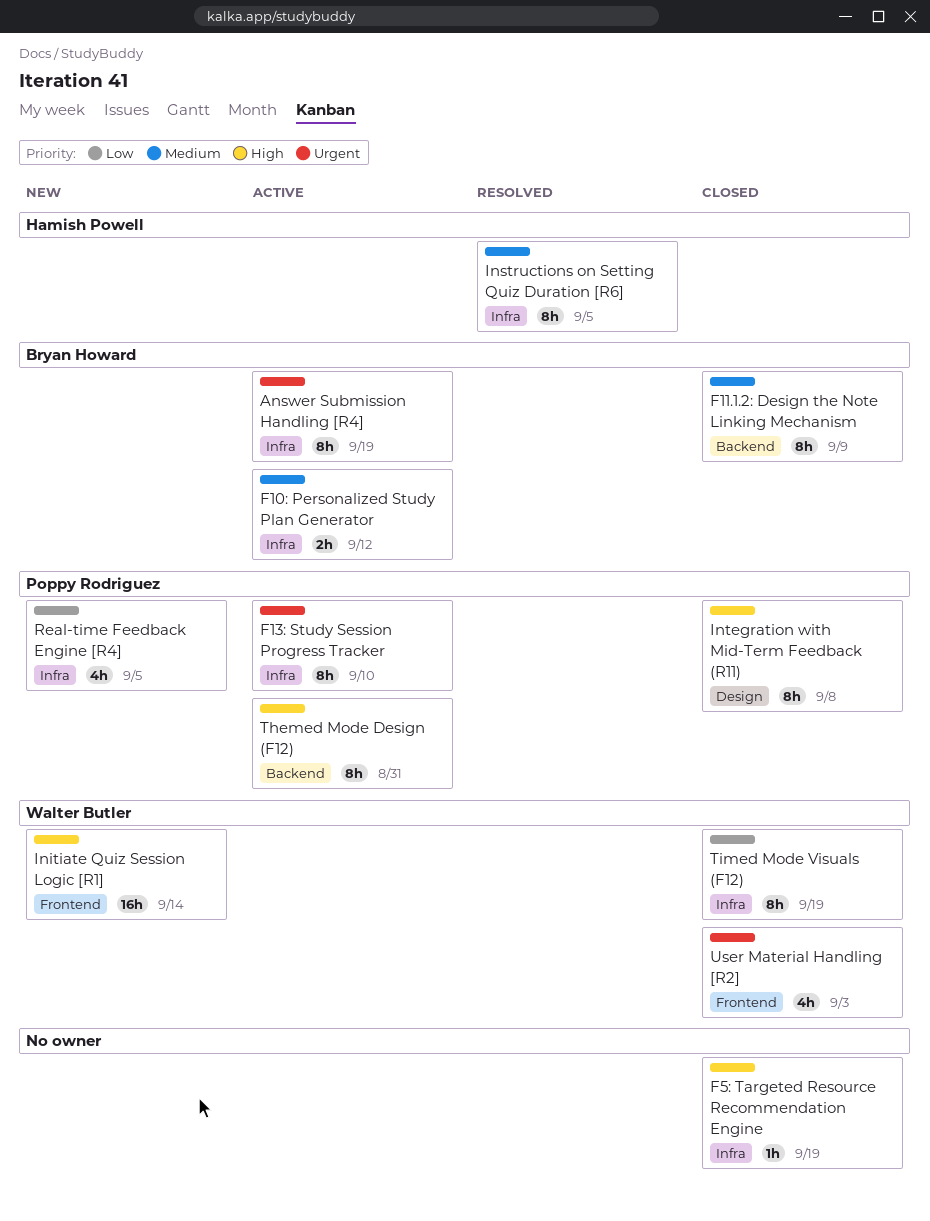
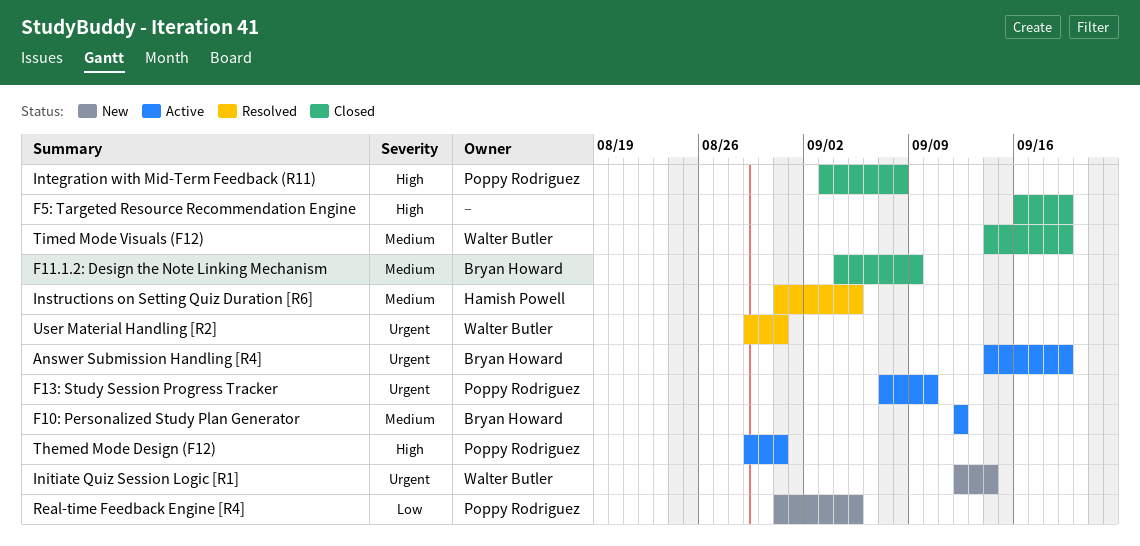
Initiate Quiz Session Logic [R1], priority: High -> Urgent
Timed Mode Visuals (F12), priority: Low -> Medium
User Material Handling [R2], status: Closed -> Resolved
User Material Handling [R2], due: Sep 3 -> Aug 31

